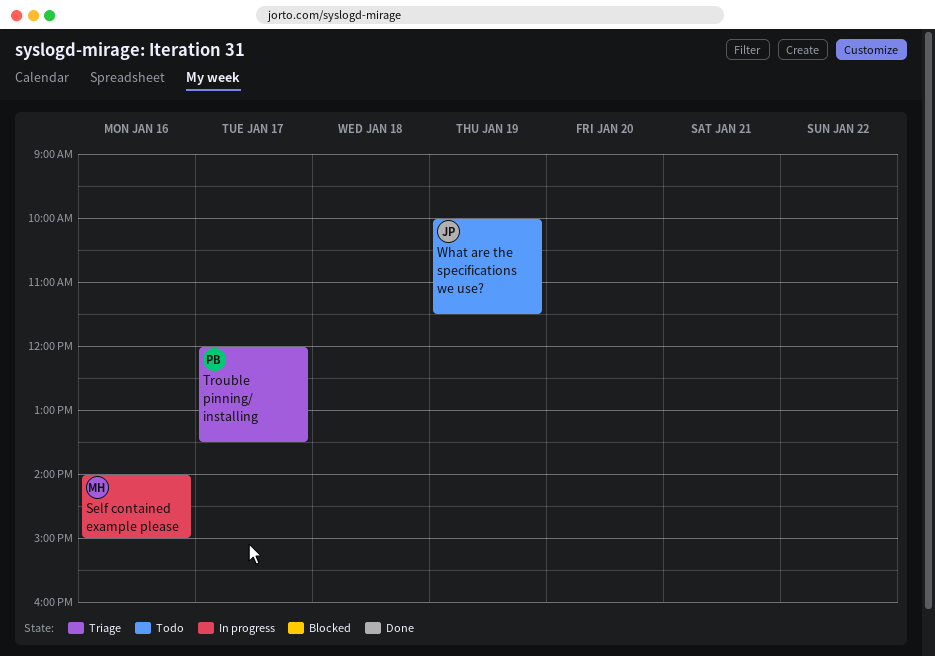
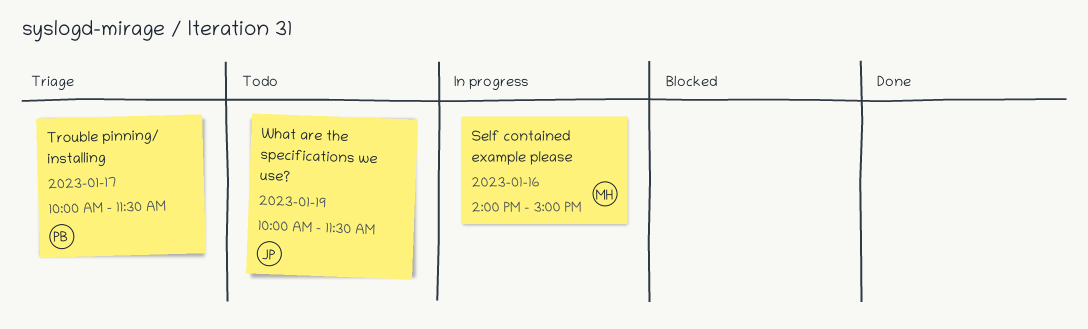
Trouble pinning/ installing, begins: 12:00 -> 10:00
Trouble pinning/ installing, ends: 13:30 -> 11:30

